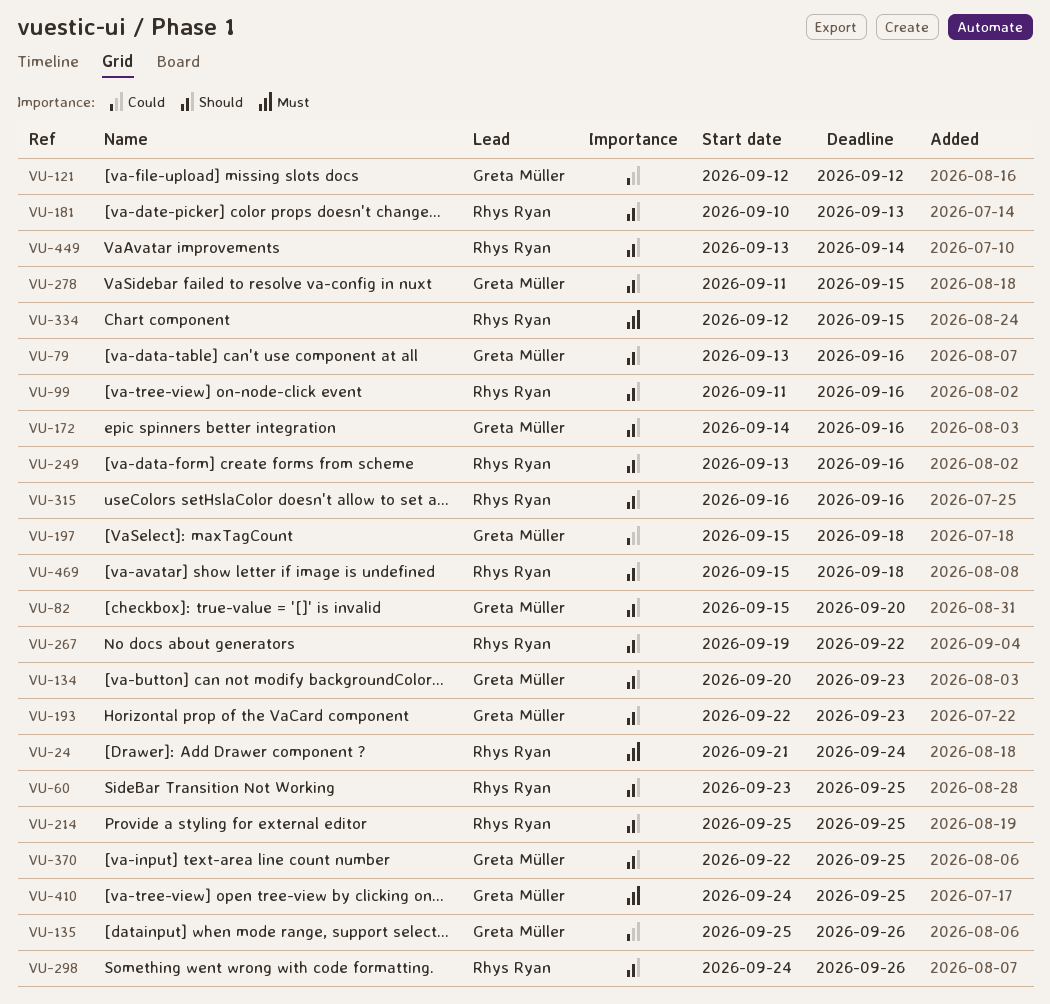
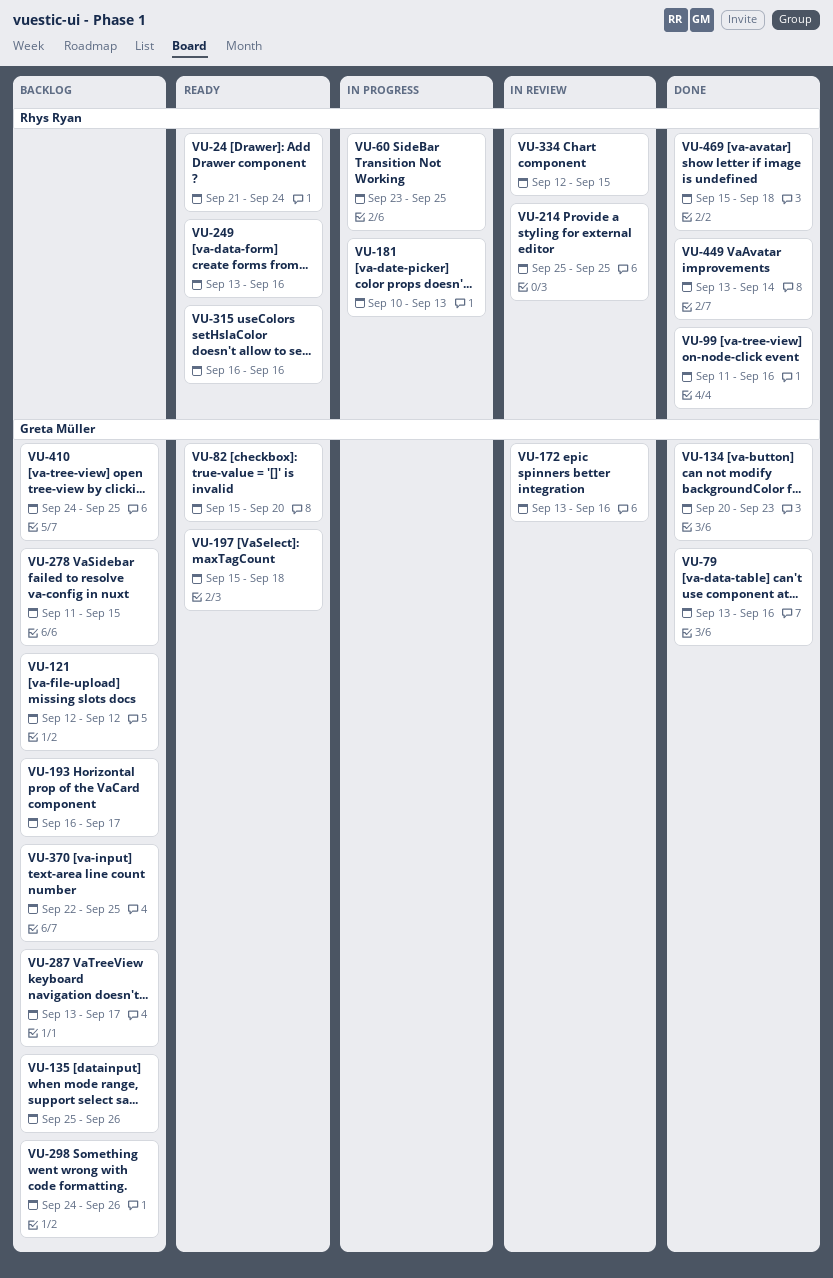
VU-172, start: Sep 14 -> Sep 13
VU-193, start: Sep 22 -> Sep 16
VU-193, due: Sep 23 -> Sep 17
VU-267: present -> none
VU-287: none -> present
VU-298, owner: Rhys Ryan -> Greta Müller

